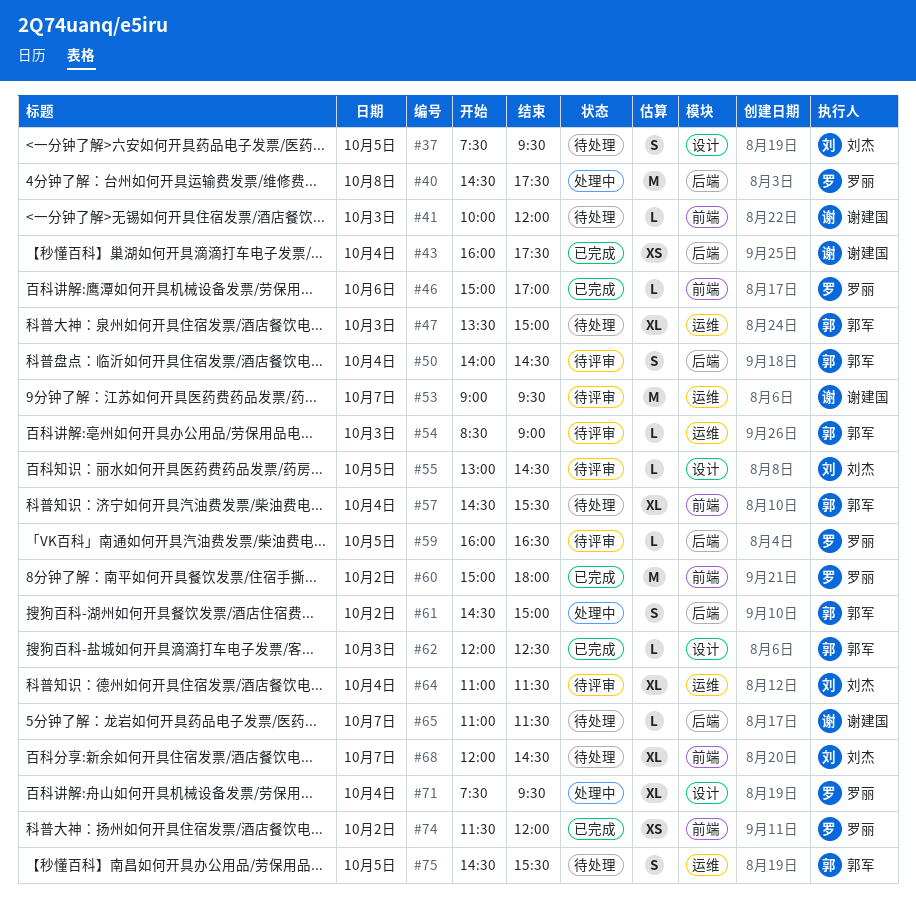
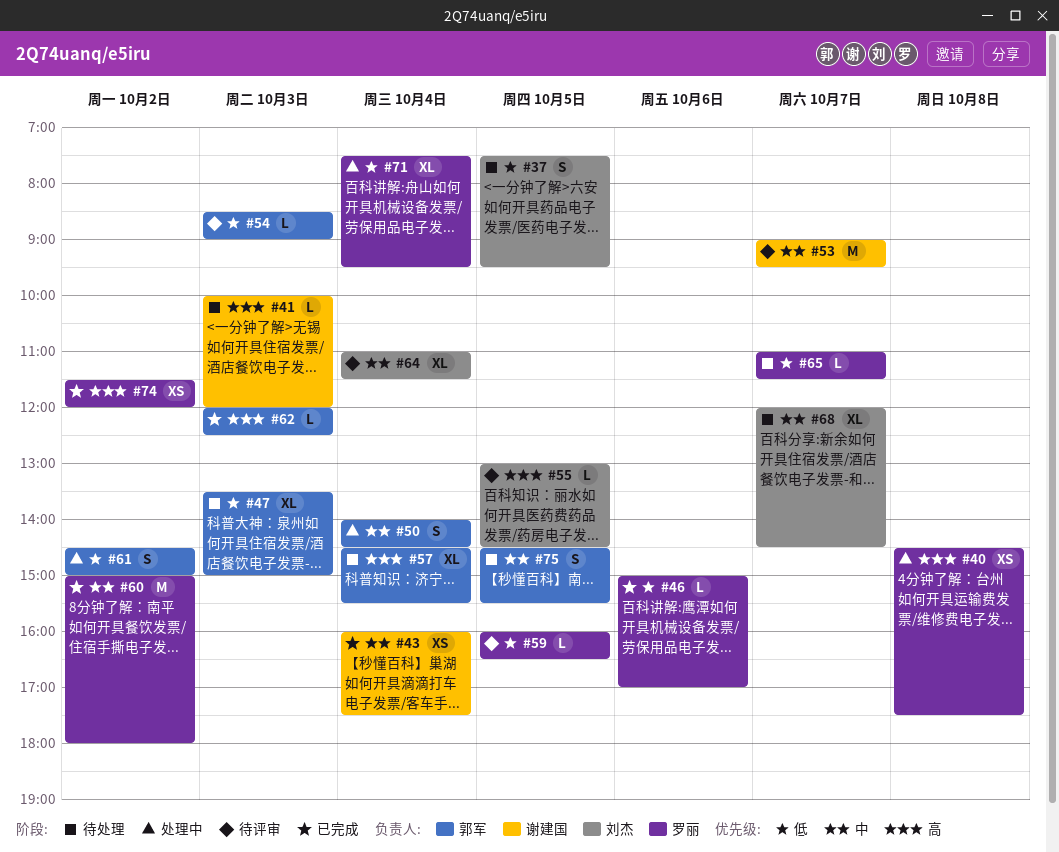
#40, estimate: M -> XS
#50, status: 待评审 -> 处理中
#65, owner: 谢建国 -> 罗丽

